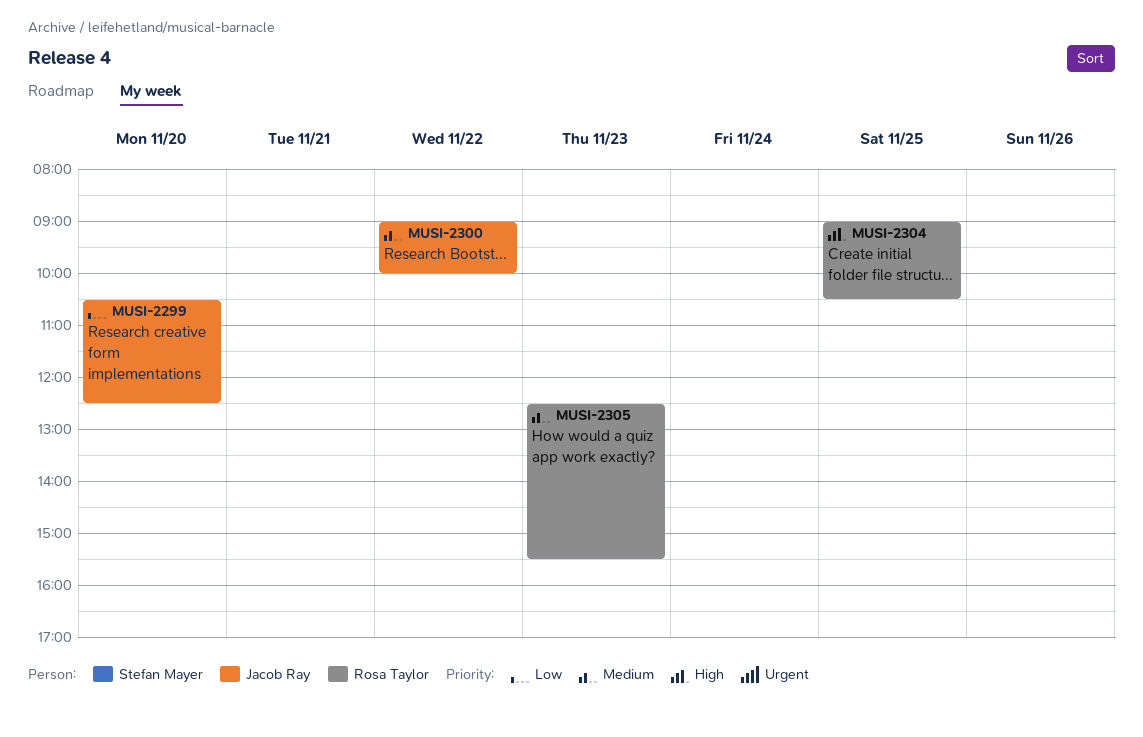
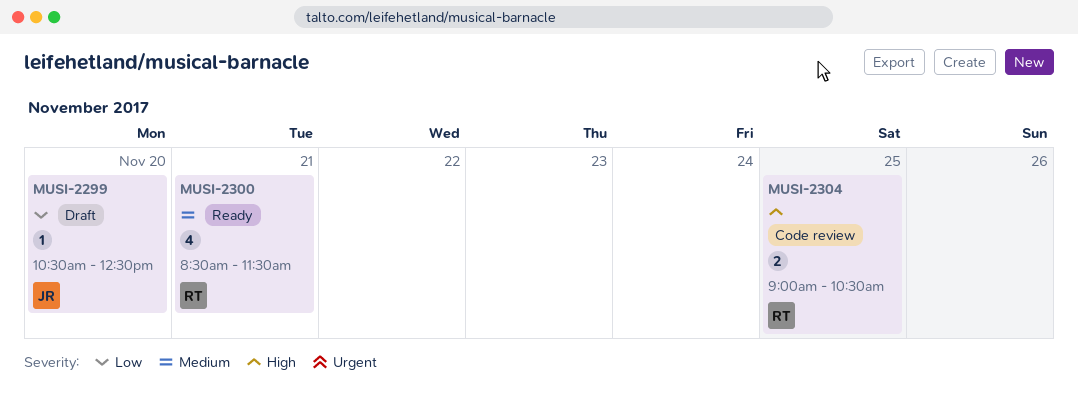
MUSI-2300, owner: Jacob Ray -> Rosa Taylor
MUSI-2300, day: Nov 22 -> Nov 21
MUSI-2300, begins: 09:00 -> 08:30
MUSI-2300, ends: 10:00 -> 11:30
MUSI-2305: present -> none

